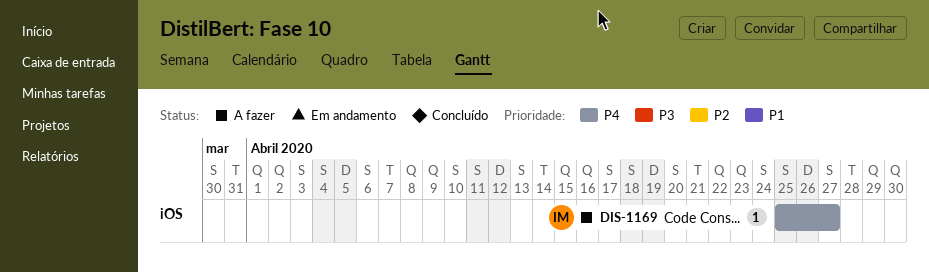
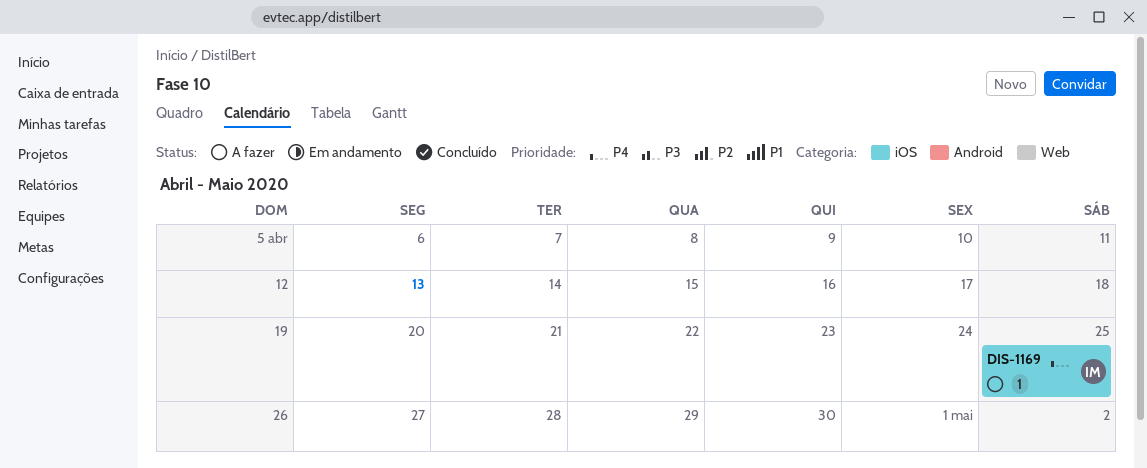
DIS-1169, due: Apr 27 -> Apr 25

